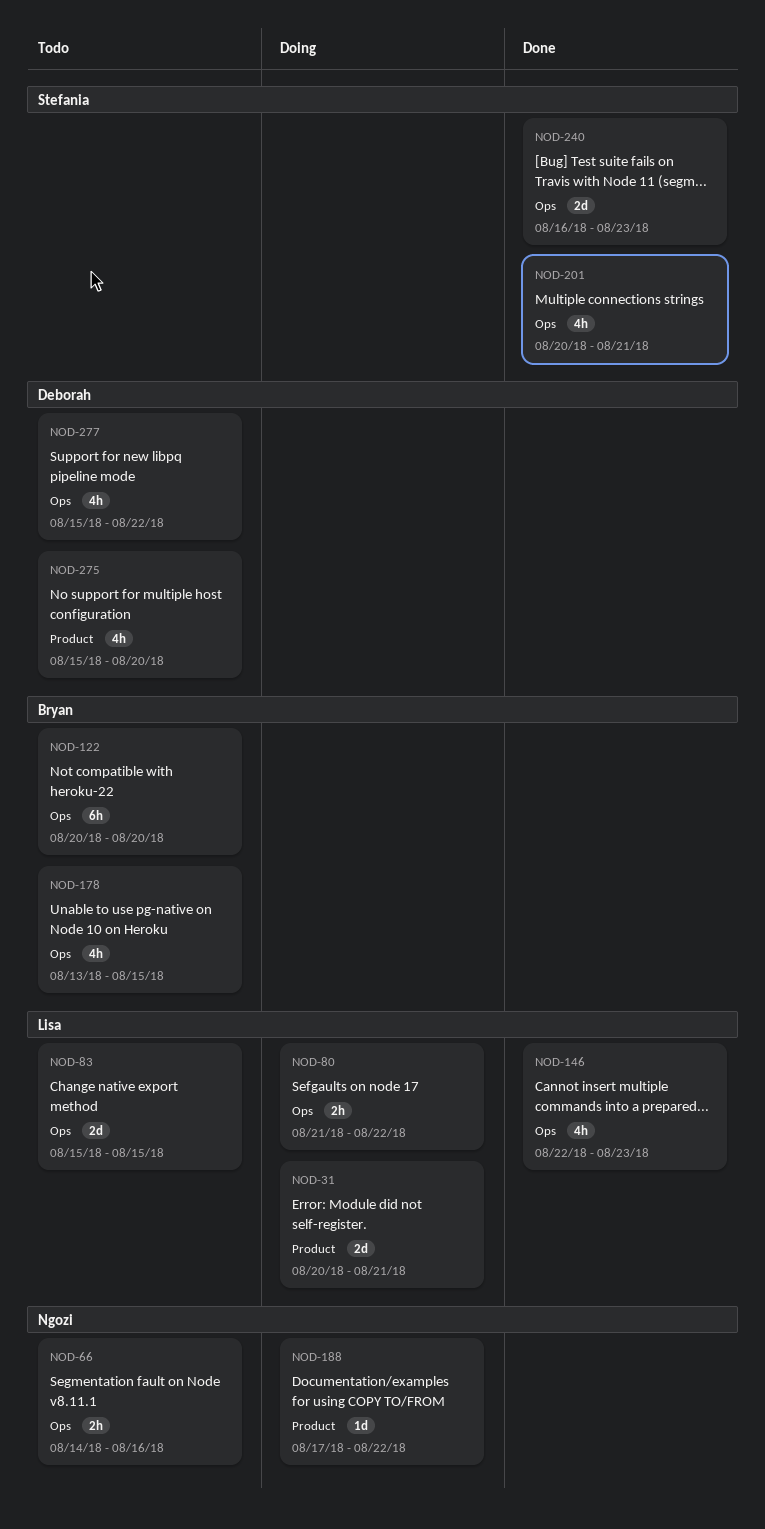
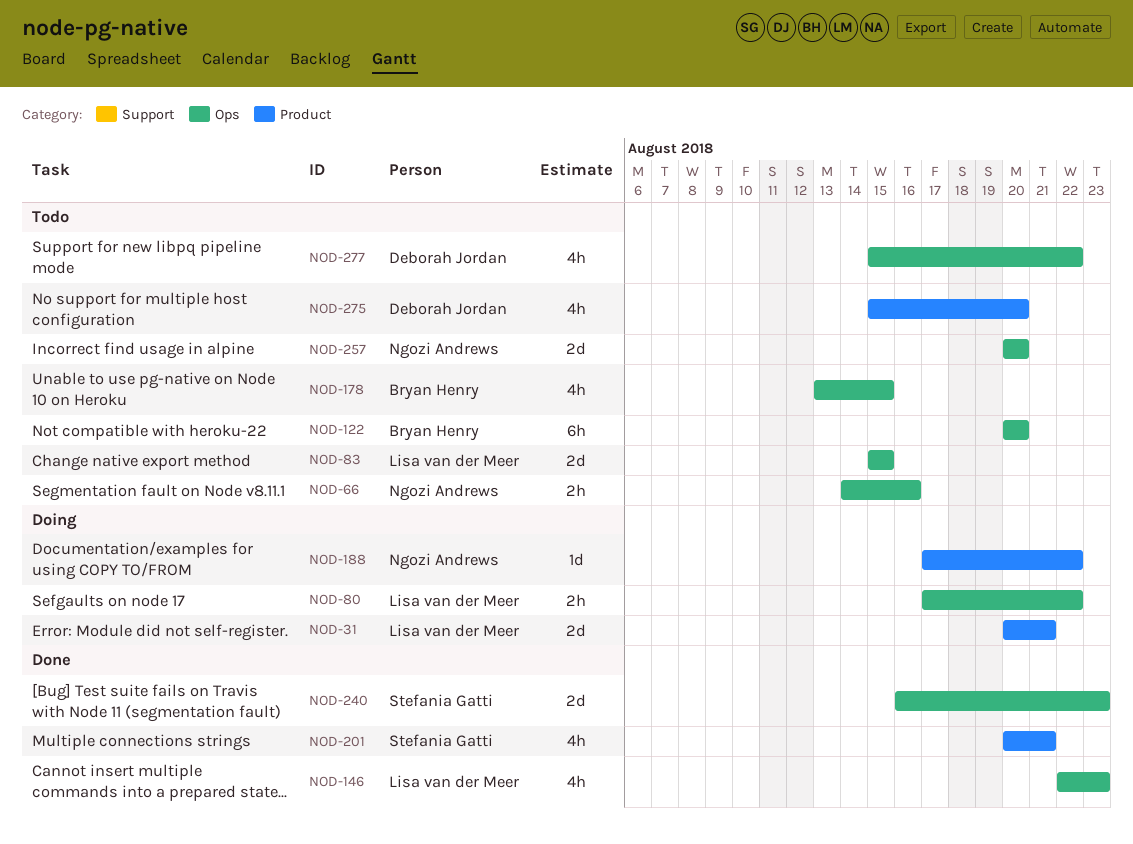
NOD-80, start: Aug 21 -> Aug 17
NOD-201, label: Ops -> Product
NOD-257: none -> present

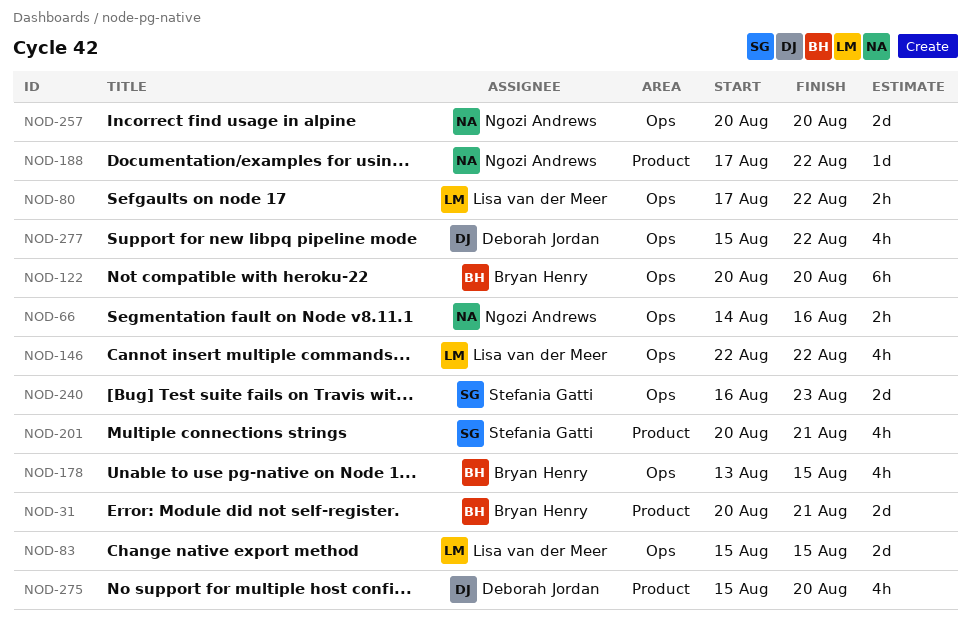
NOD-31, owner: Lisa van der Meer -> Bryan Henry
NOD-146, due: Aug 23 -> Aug 22

